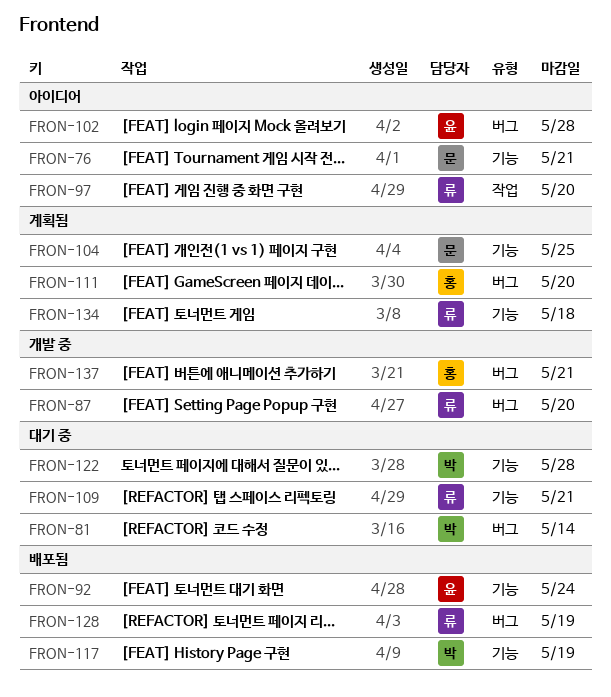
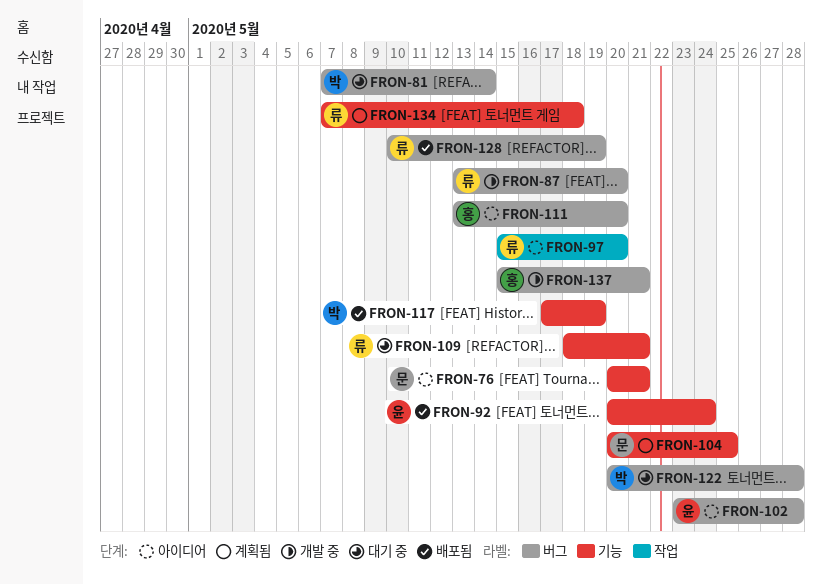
FRON-111, status: 계획됨 -> 아이디어
FRON-122, label: 기능 -> 버그

